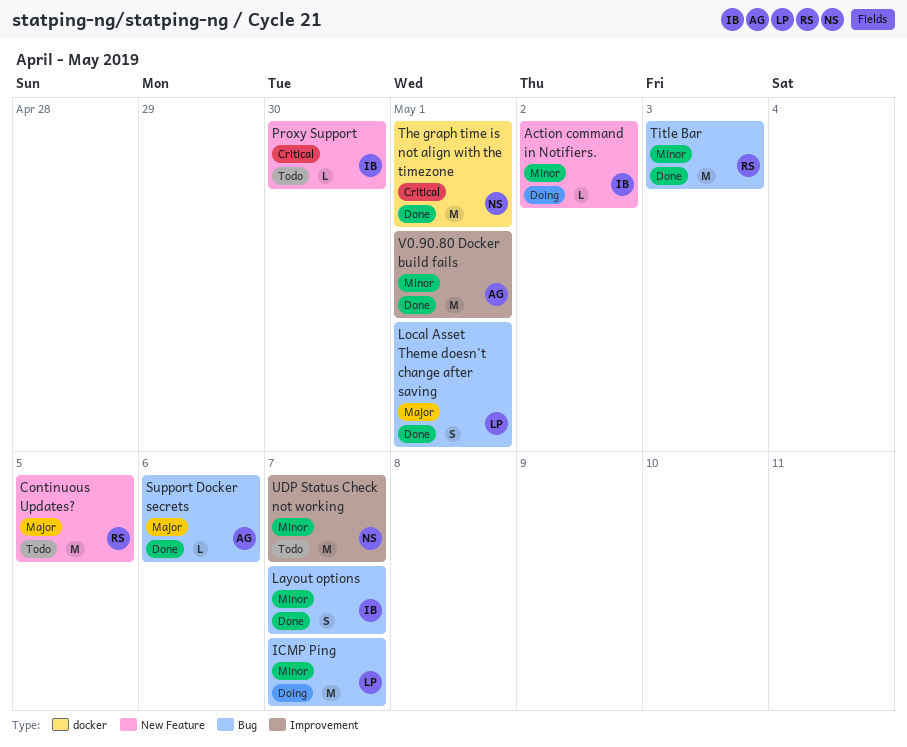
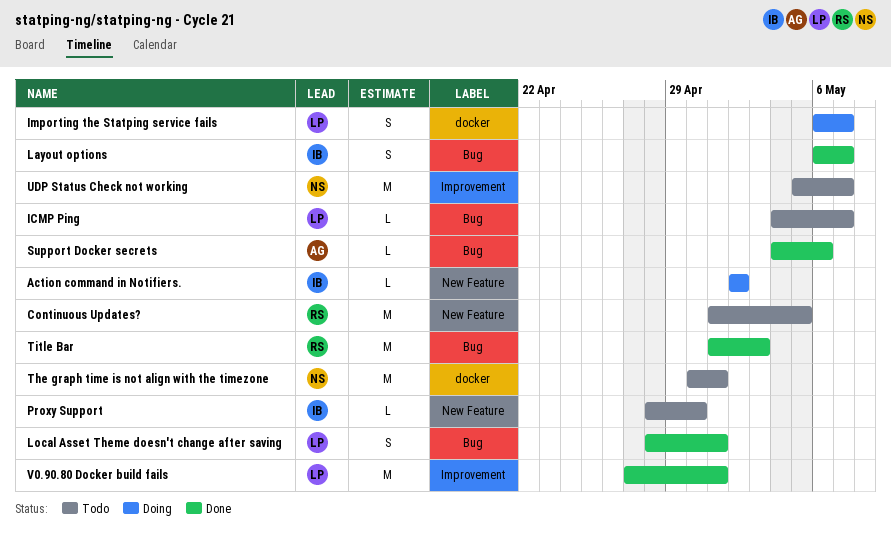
ICMP Ping, status: Doing -> Todo
ICMP Ping, estimate: M -> L
Importing the Statping service fails: none -> present
The graph time is not align with the timezone, status: Done -> Todo
V0.90.80 Docker build fails, owner: AG -> LP

